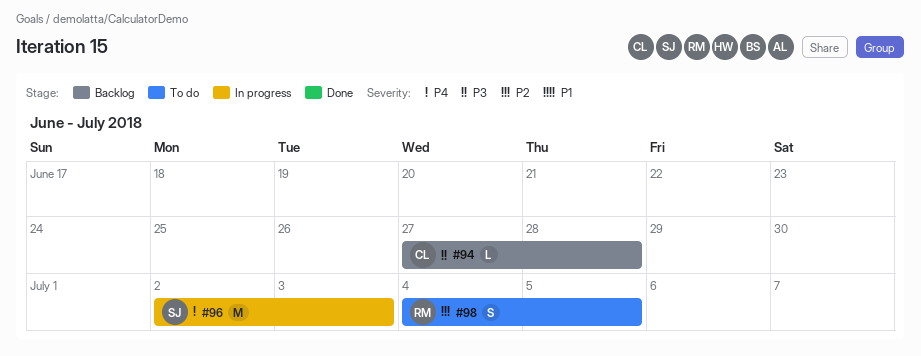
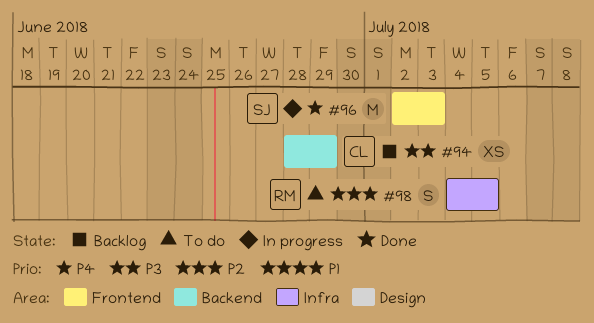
#94, estimate: L -> XS
#94, start: Jun 27 -> Jun 28
#94, due: Jun 28 -> Jun 29

